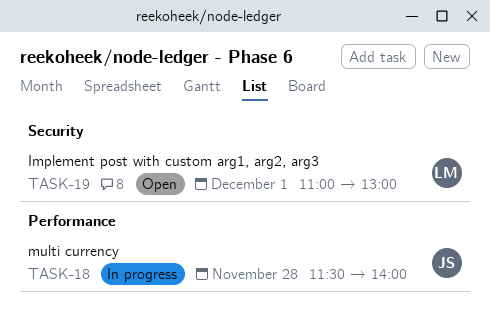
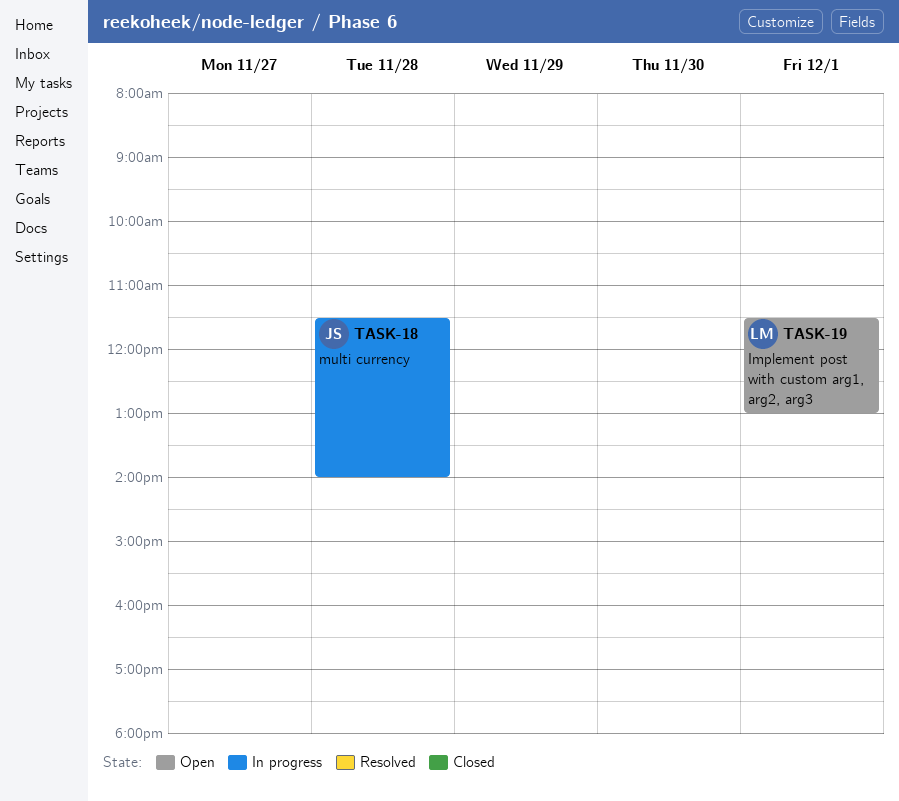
TASK-19, begins: 11:00 -> 11:30

